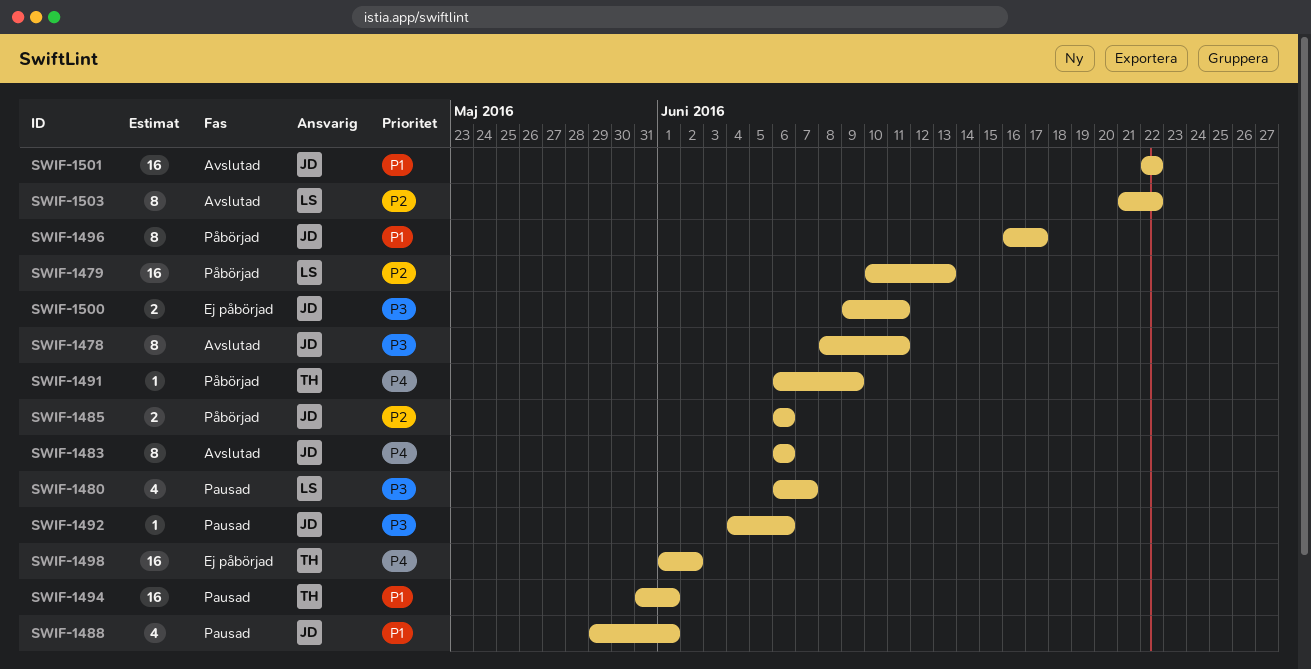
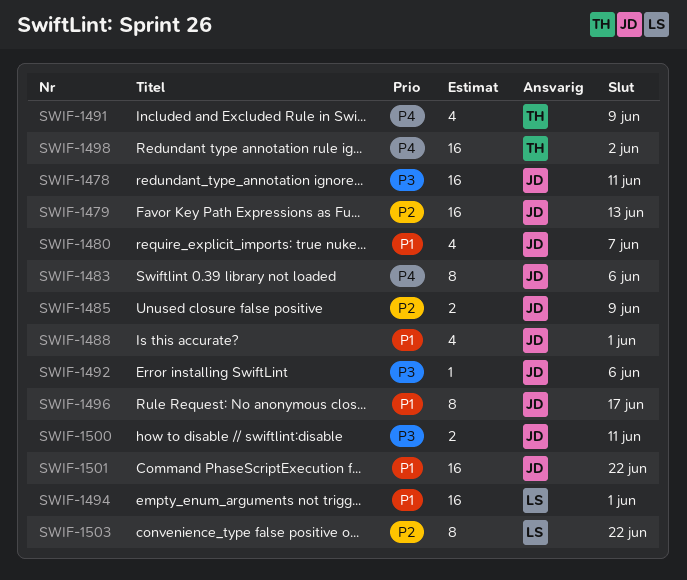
SWIF-1478, estimate: 8 -> 16
SWIF-1479, owner: LS -> JD
SWIF-1480, owner: LS -> JD
SWIF-1480, priority: P3 -> P1
SWIF-1485, due: Jun 6 -> Jun 9
SWIF-1491, estimate: 1 -> 4
SWIF-1494, owner: TH -> LS

